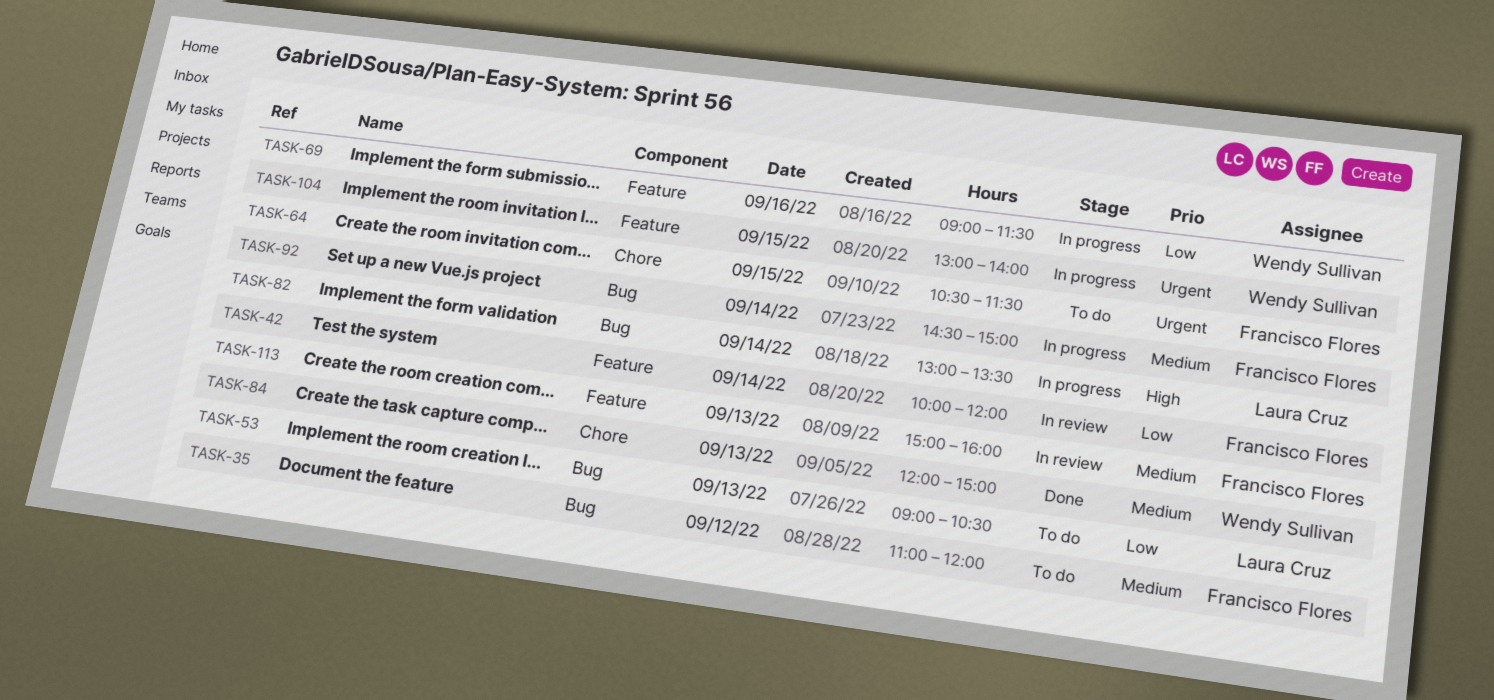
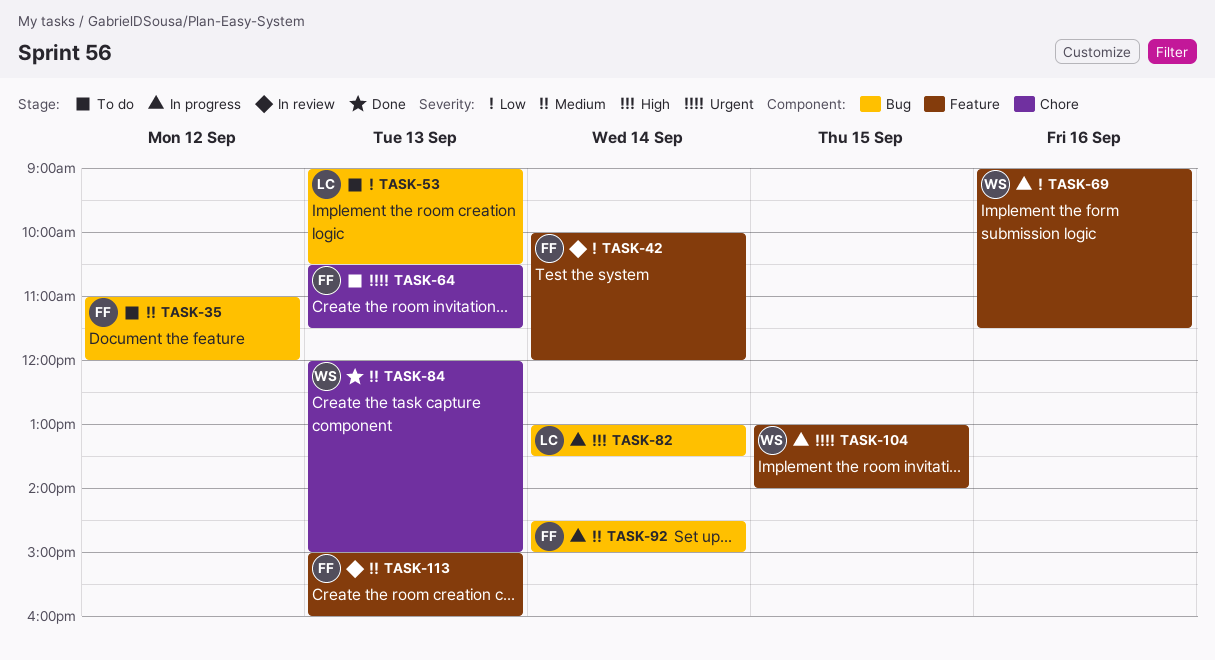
TASK-64, day: Sep 15 -> Sep 13

